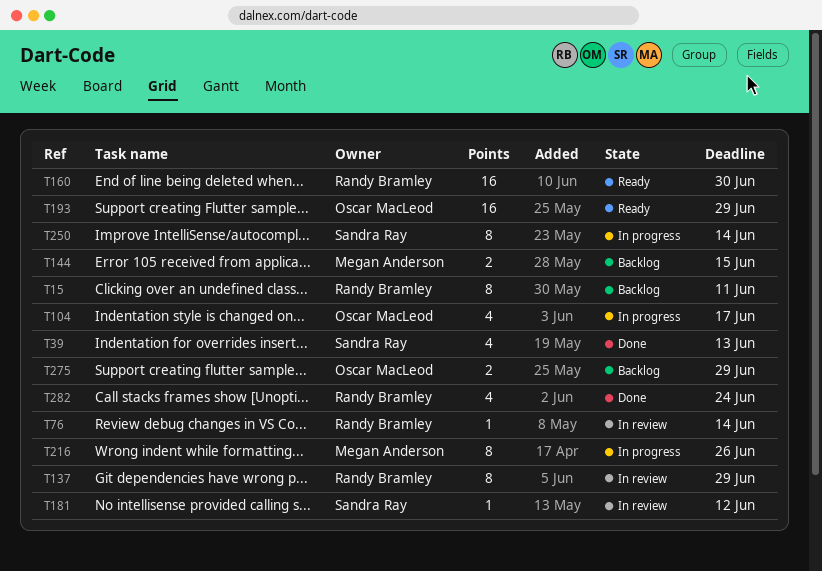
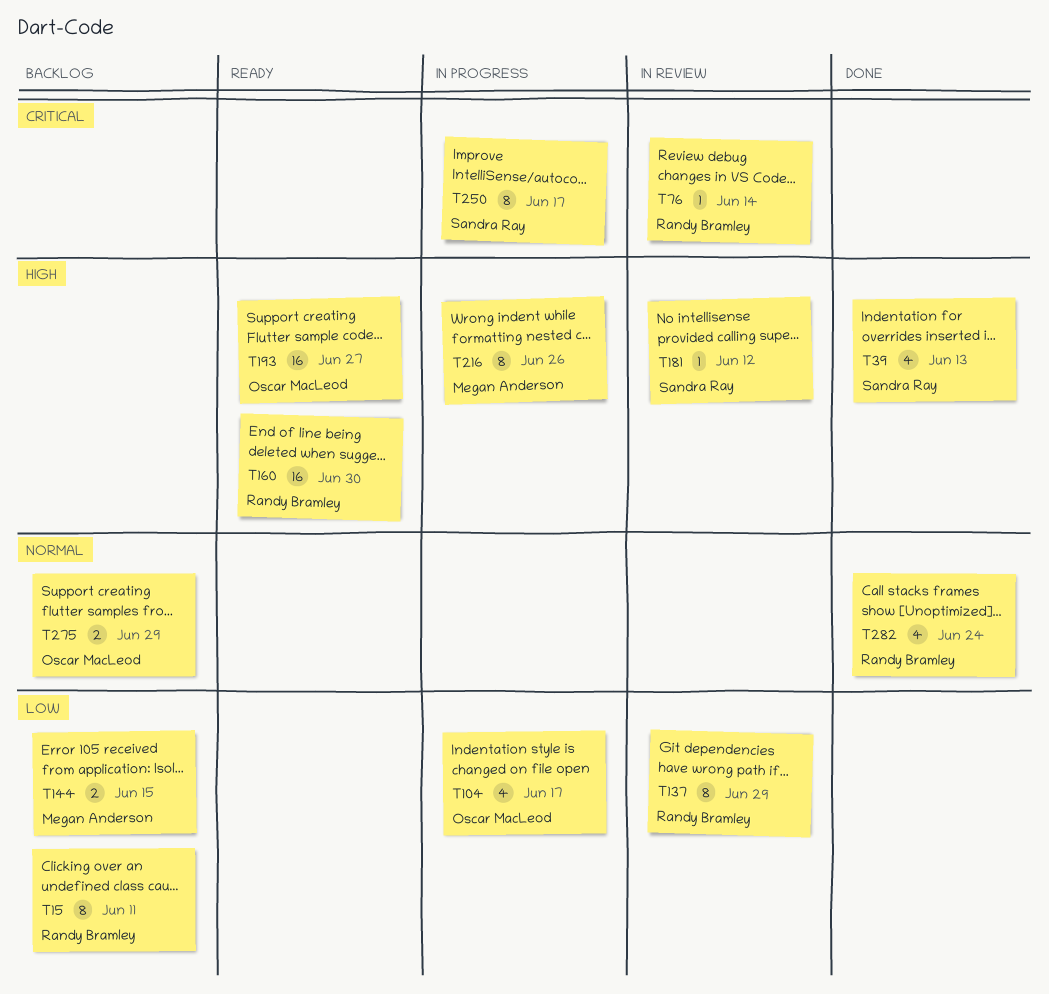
T193, due: Jun 29 -> Jun 27
T250, due: Jun 14 -> Jun 17

